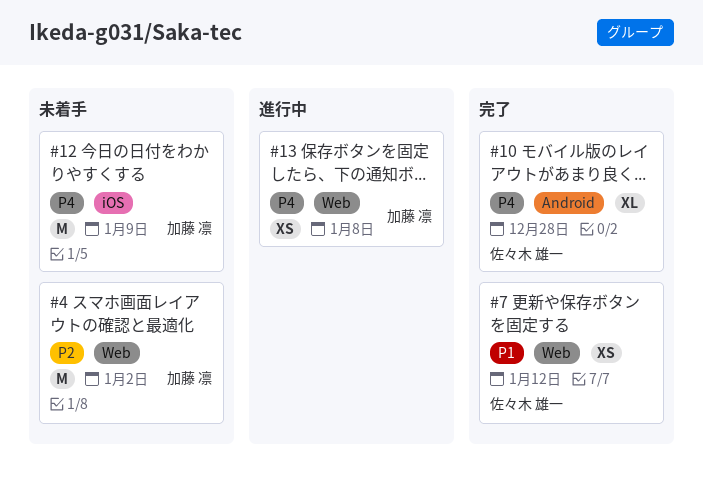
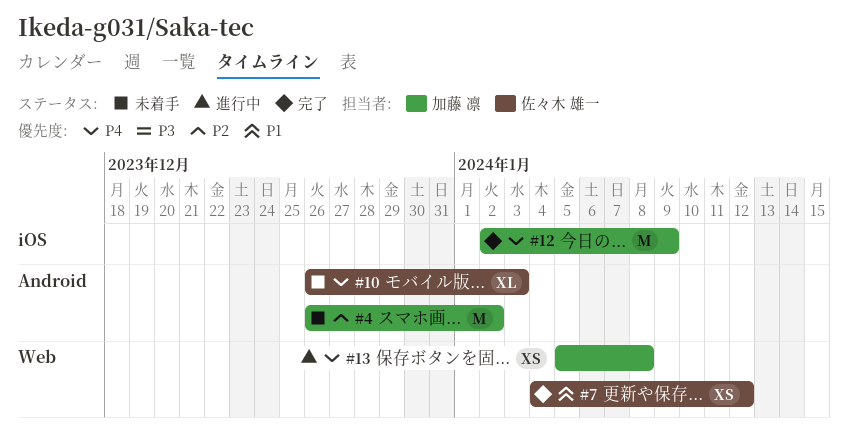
#4, label: Web -> Android
#10, status: 完了 -> 未着手
#10, due: Dec 28 -> Jan 3
#12, status: 未着手 -> 完了

